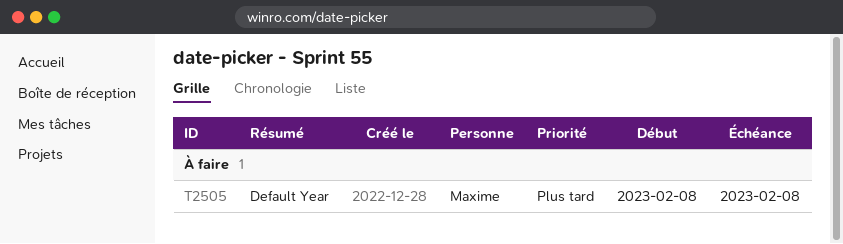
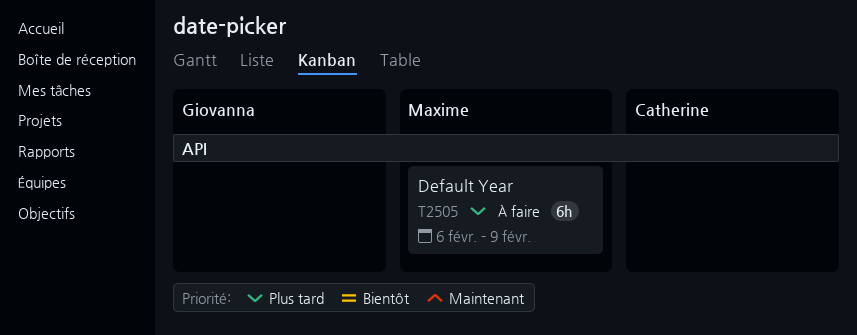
T2505, start: Feb 8 -> Feb 6
T2505, due: Feb 8 -> Feb 9

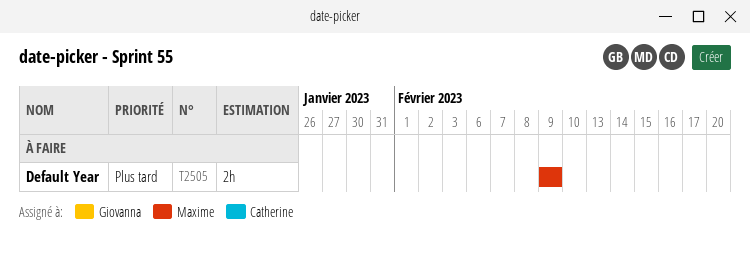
T2505, estimate: 6h -> 2h
T2505, start: Feb 6 -> Feb 9

